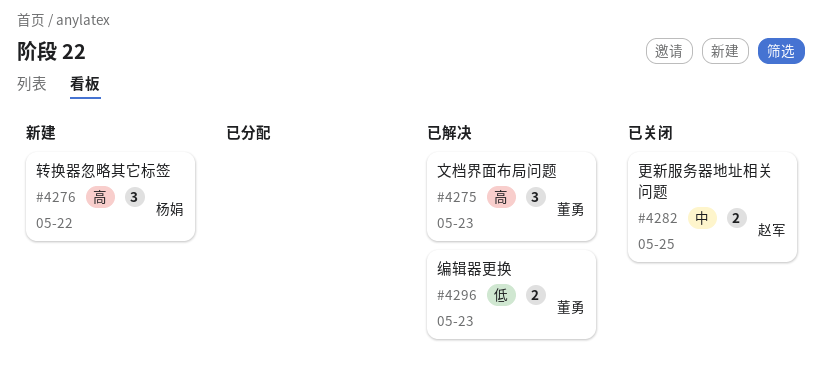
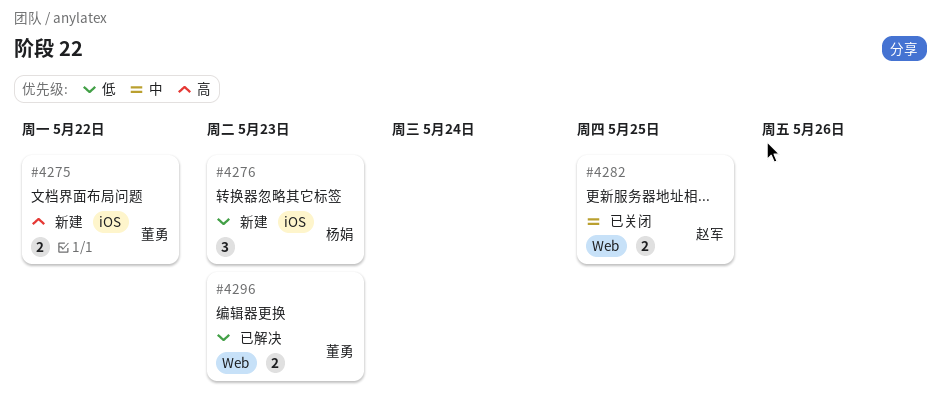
#4275, status: 已解决 -> 新建
#4275, estimate: 3 -> 2
#4275, due: May 23 -> May 22
#4276, priority: 高 -> 低
#4276, due: May 22 -> May 23

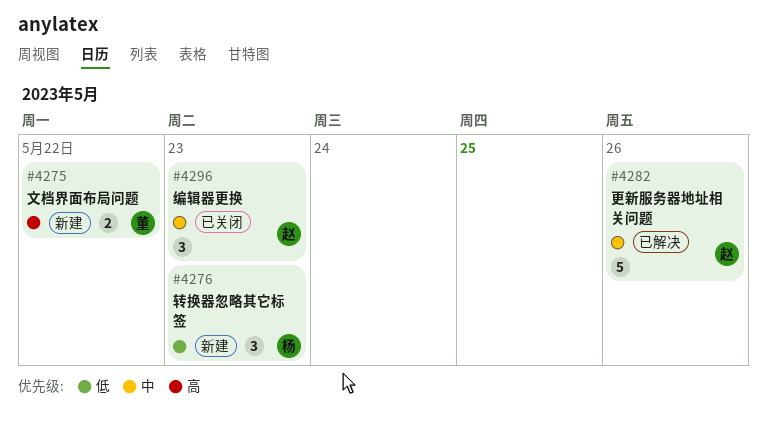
#4282, status: 已关闭 -> 已解决
#4282, estimate: 2 -> 5
#4282, due: May 25 -> May 26
#4296, status: 已解决 -> 已关闭
#4296, owner: 董勇 -> 赵军
#4296, priority: 低 -> 中
#4296, estimate: 2 -> 3

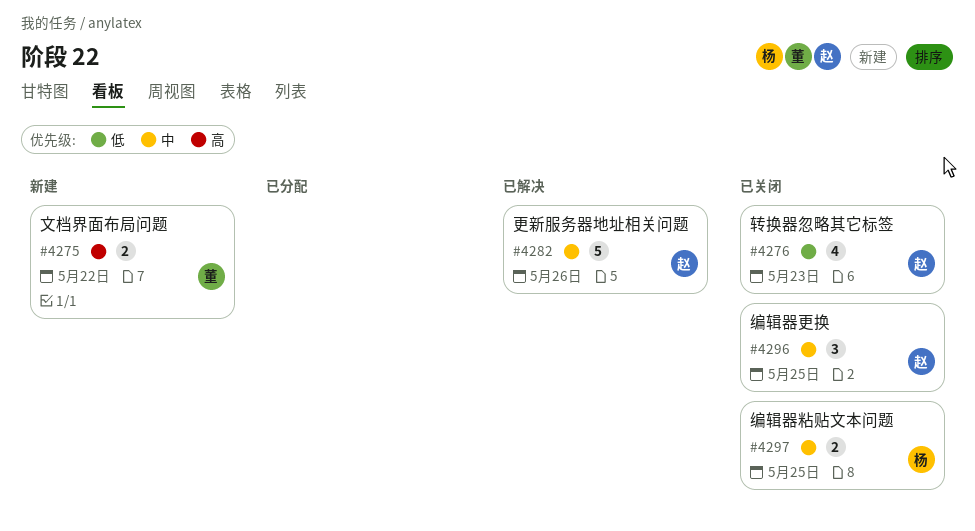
#4276, status: 新建 -> 已关闭
#4276, owner: 杨 -> 赵
#4276, estimate: 3 -> 4
#4296, due: May 23 -> May 25
#4297: none -> present

